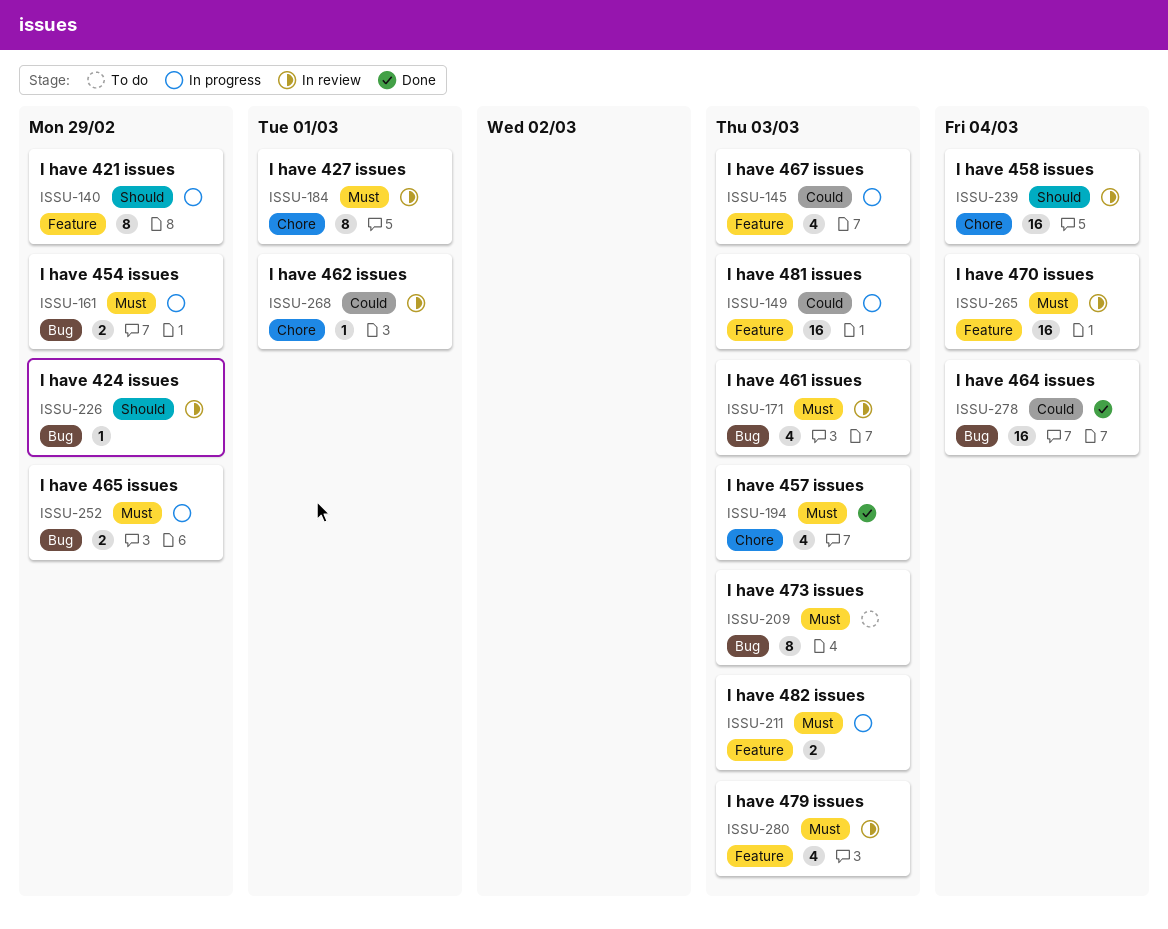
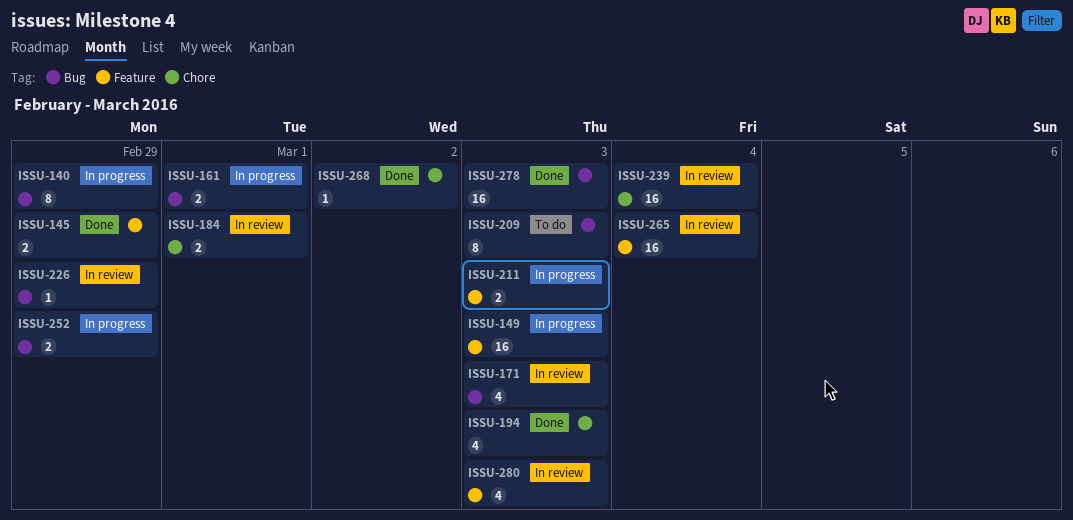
ISSU-140, label: Feature -> Bug
ISSU-145, status: In progress -> Done
ISSU-145, estimate: 4 -> 2
ISSU-145, due: Mar 3 -> Feb 29
ISSU-161, due: Feb 29 -> Mar 1
ISSU-184, estimate: 8 -> 2
ISSU-268, status: In review -> Done
ISSU-268, due: Mar 1 -> Mar 2
ISSU-278, due: Mar 4 -> Mar 3

